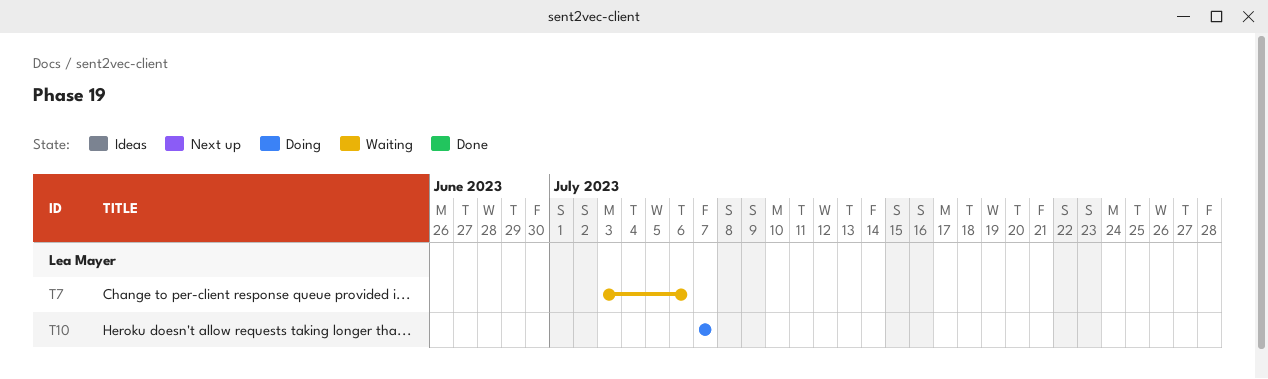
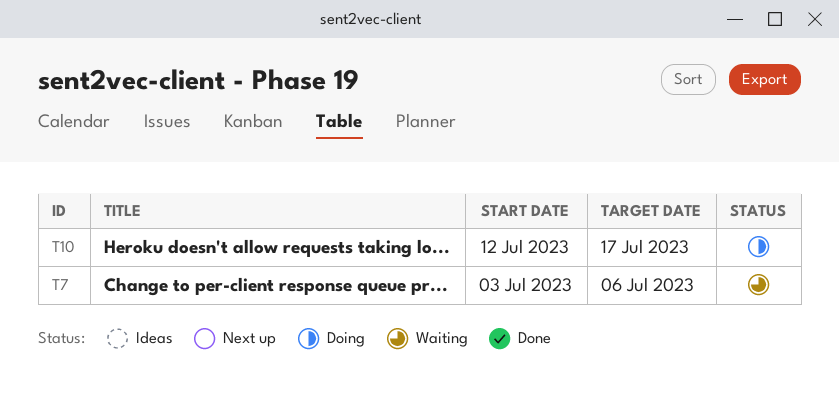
T10, start: Jul 7 -> Jul 12
T10, due: Jul 7 -> Jul 17

